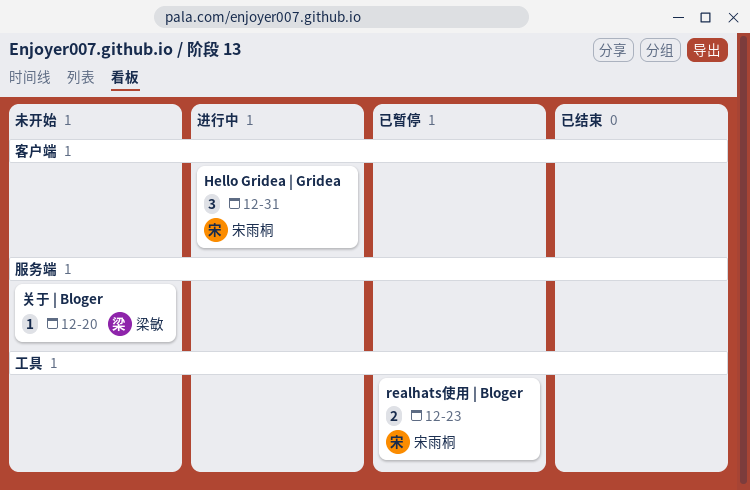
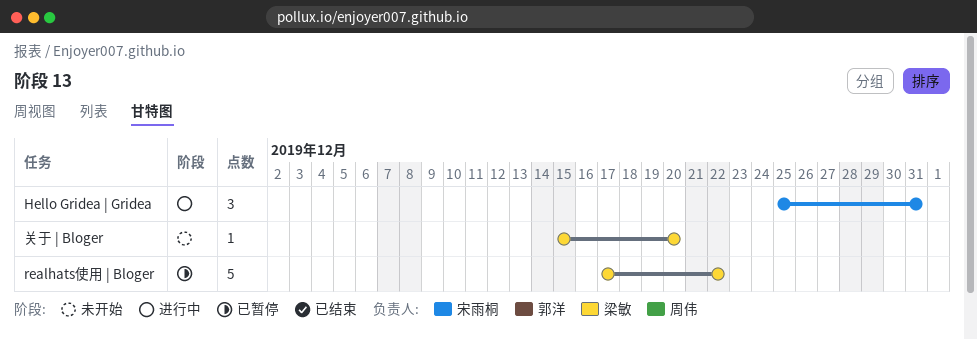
realhats使用 | Bloger, owner: 宋雨桐 -> 梁敏
realhats使用 | Bloger, estimate: 2 -> 5
realhats使用 | Bloger, due: Dec 23 -> Dec 22

